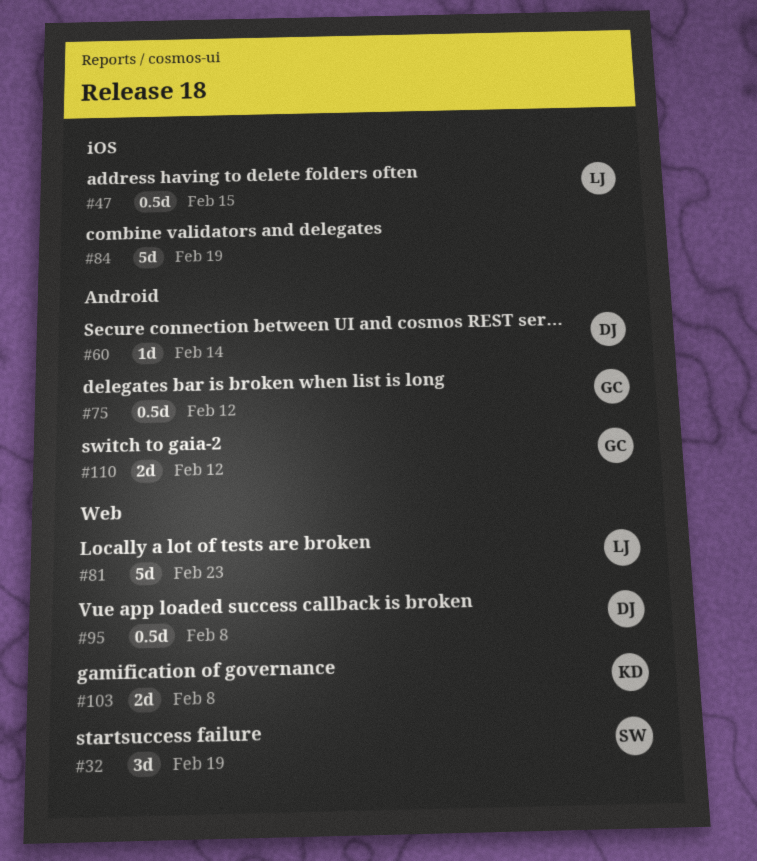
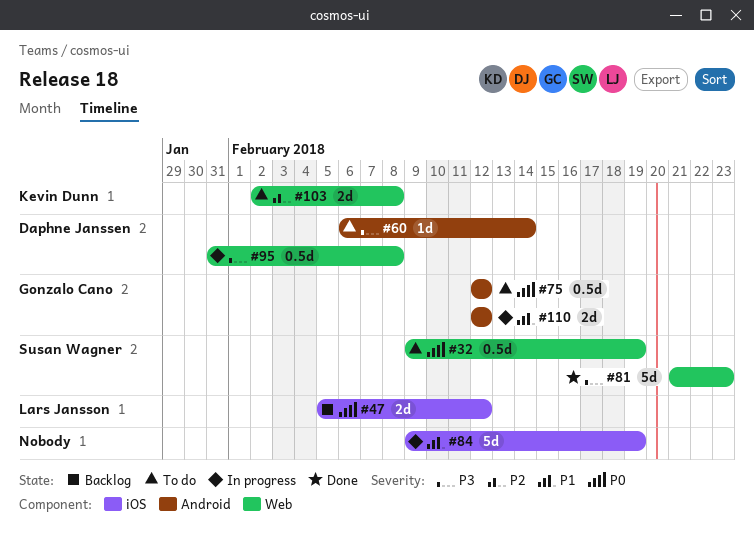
#32, estimate: 3d -> 0.5d
#47, estimate: 0.5d -> 2d
#47, due: Feb 15 -> Feb 12
#81, owner: Lars Jansson -> Susan Wagner

